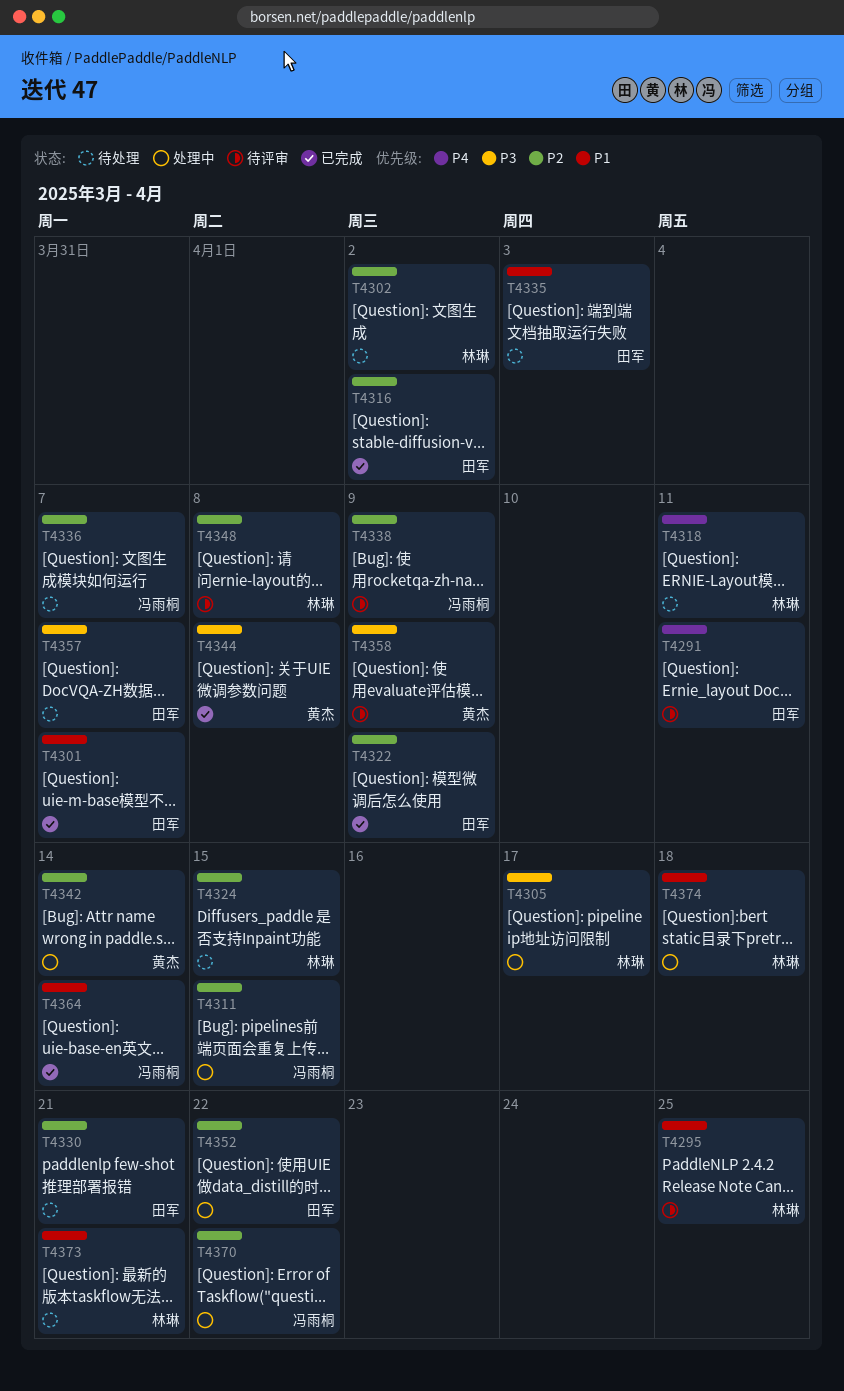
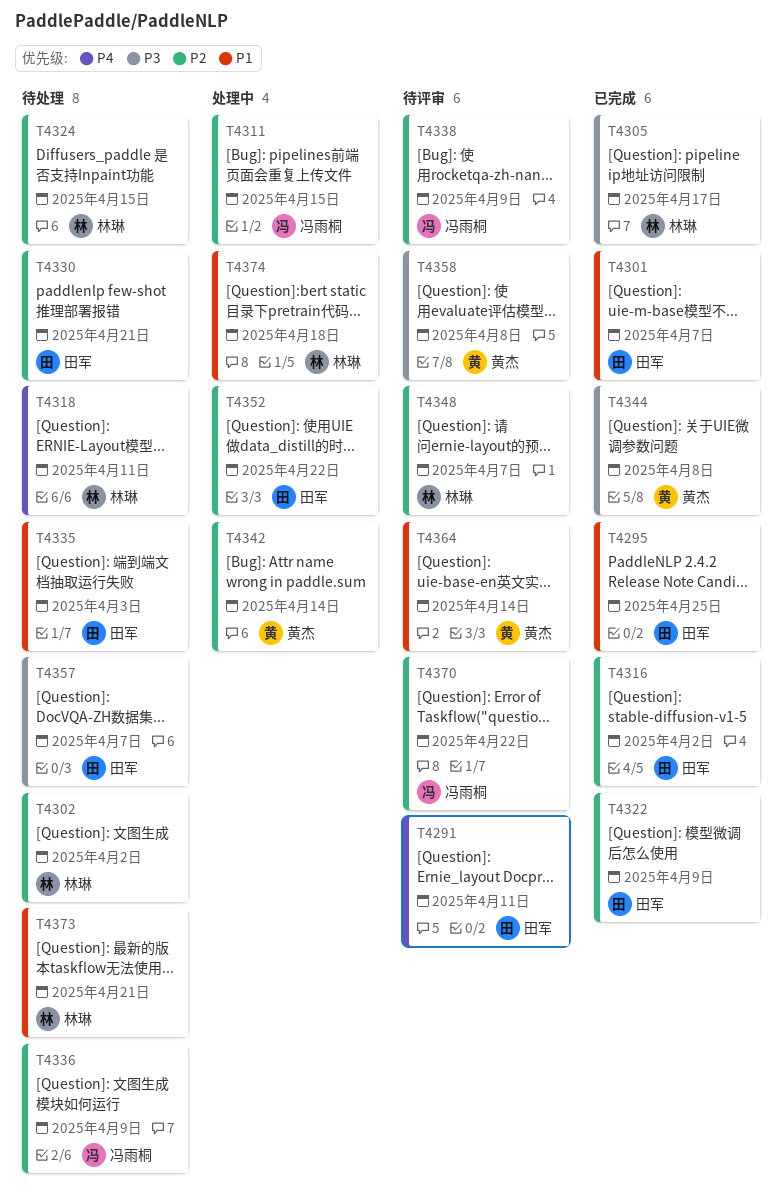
T4295, status: 待评审 -> 已完成
T4295, owner: 林琳 -> 田军
T4305, status: 处理中 -> 已完成
T4336, due: Apr 7 -> Apr 9
T4348, due: Apr 8 -> Apr 7
T4358, due: Apr 9 -> Apr 8
T4364, status: 已完成 -> 待评审
T4364, owner: 冯雨桐 -> 黄杰
T4370, status: 处理中 -> 待评审

